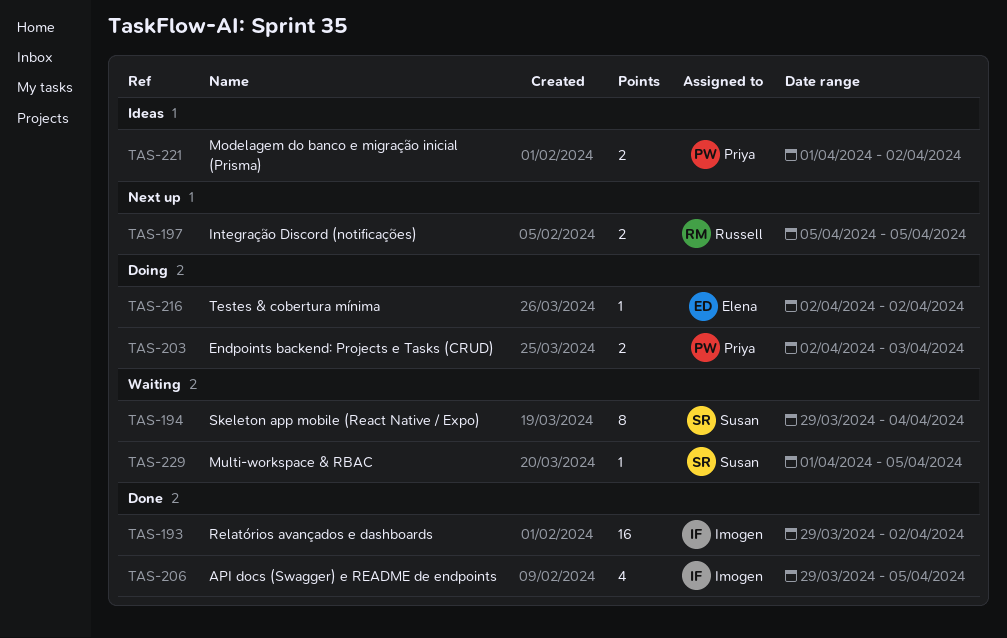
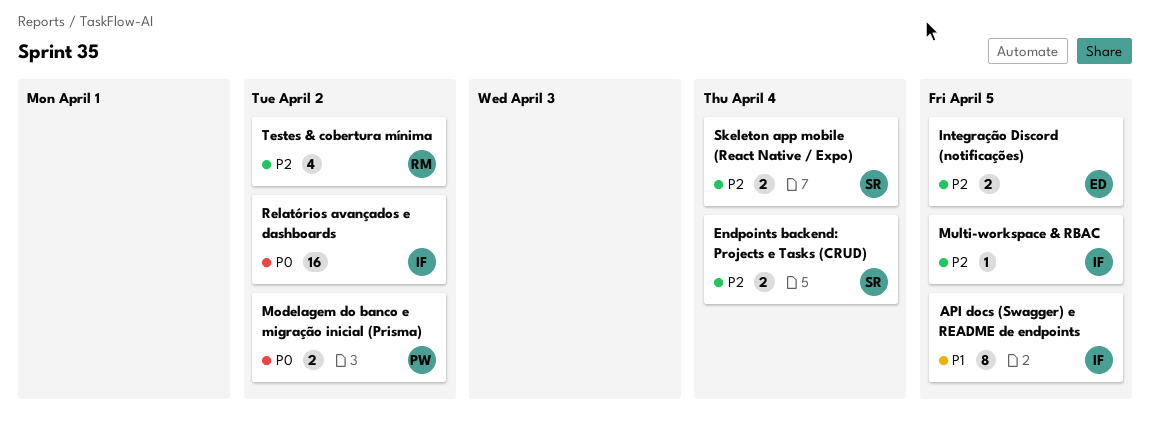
API docs (Swagger) e README de endpoints, estimate: 4 -> 8
Endpoints backend: Projects e Tasks (CRUD), owner: Priya -> Susan
Endpoints backend: Projects e Tasks (CRUD), due: Apr 3 -> Apr 4
Integração Discord (notificações), owner: Russell -> Elena
Multi-workspace & RBAC, owner: Susan -> Imogen
Skeleton app mobile (React Native / Expo), estimate: 8 -> 2
Testes & cobertura mínima, owner: Elena -> Russell
Testes & cobertura mínima, estimate: 1 -> 4

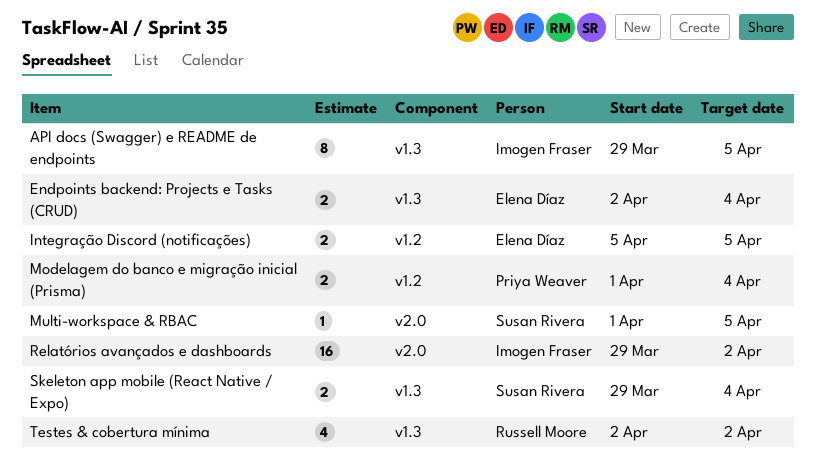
Endpoints backend: Projects e Tasks (CRUD), owner: Susan Rivera -> Elena Díaz
Modelagem do banco e migração inicial (Prisma), due: Apr 2 -> Apr 4
Multi-workspace & RBAC, owner: Imogen Fraser -> Susan Rivera

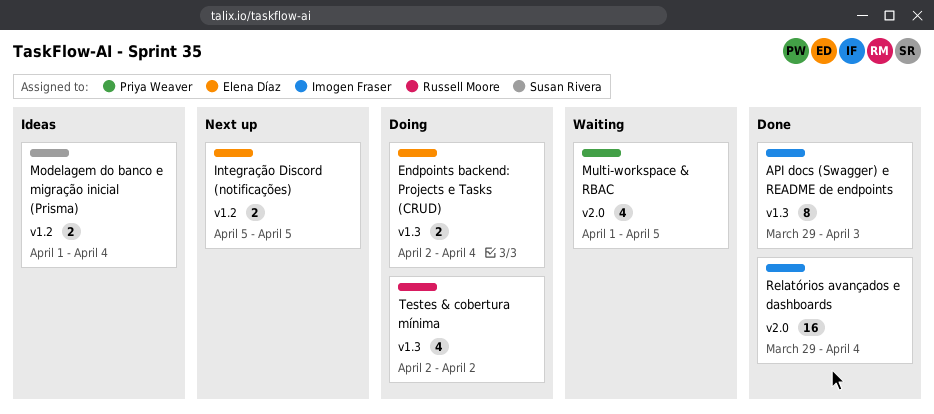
API docs (Swagger) e README de endpoints, due: Apr 5 -> Apr 3
Modelagem do banco e migração inicial (Prisma), owner: Priya Weaver -> Susan Rivera
Multi-workspace & RBAC, owner: Susan Rivera -> Priya Weaver
Multi-workspace & RBAC, estimate: 1 -> 4
Relatórios avançados e dashboards, due: Apr 2 -> Apr 4
Skeleton app mobile (React Native / Expo): present -> none

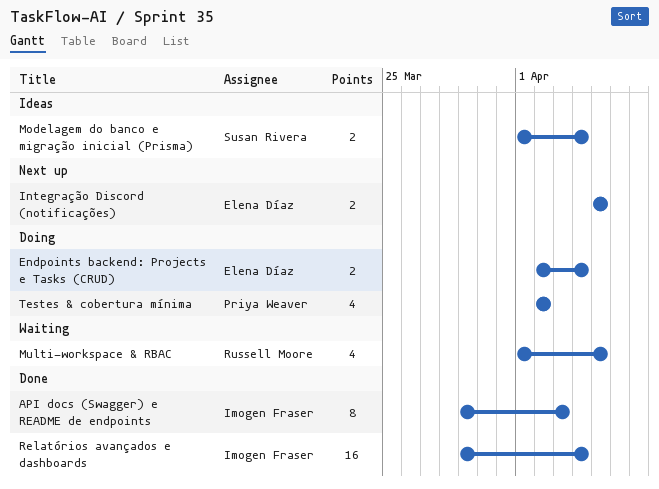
Multi-workspace & RBAC, owner: Priya Weaver -> Russell Moore
Testes & cobertura mínima, owner: Russell Moore -> Priya Weaver

